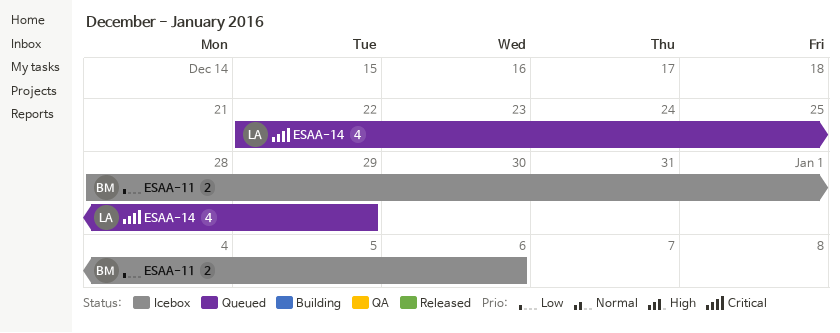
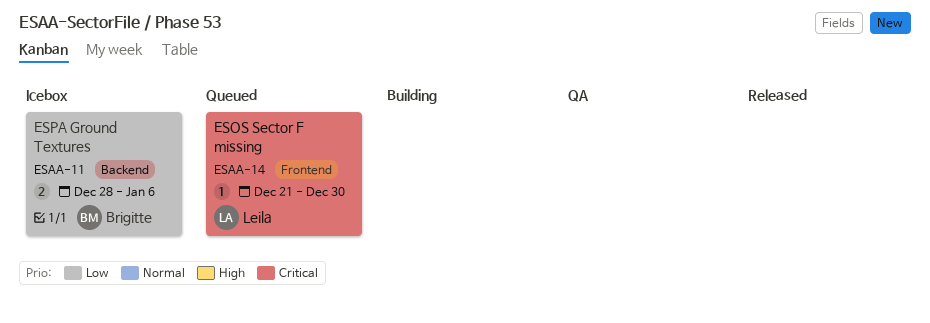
ESAA-14, estimate: 4 -> 1
ESAA-14, start: Dec 22 -> Dec 21
ESAA-14, due: Dec 29 -> Dec 30

